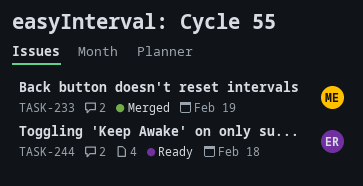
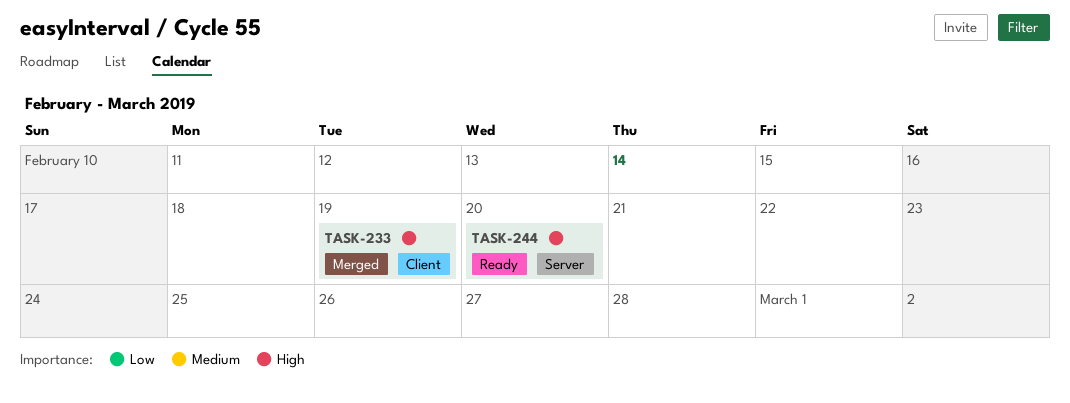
TASK-244, due: Feb 18 -> Feb 20

